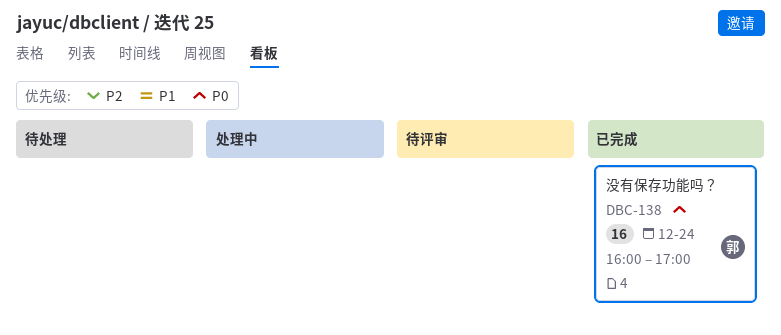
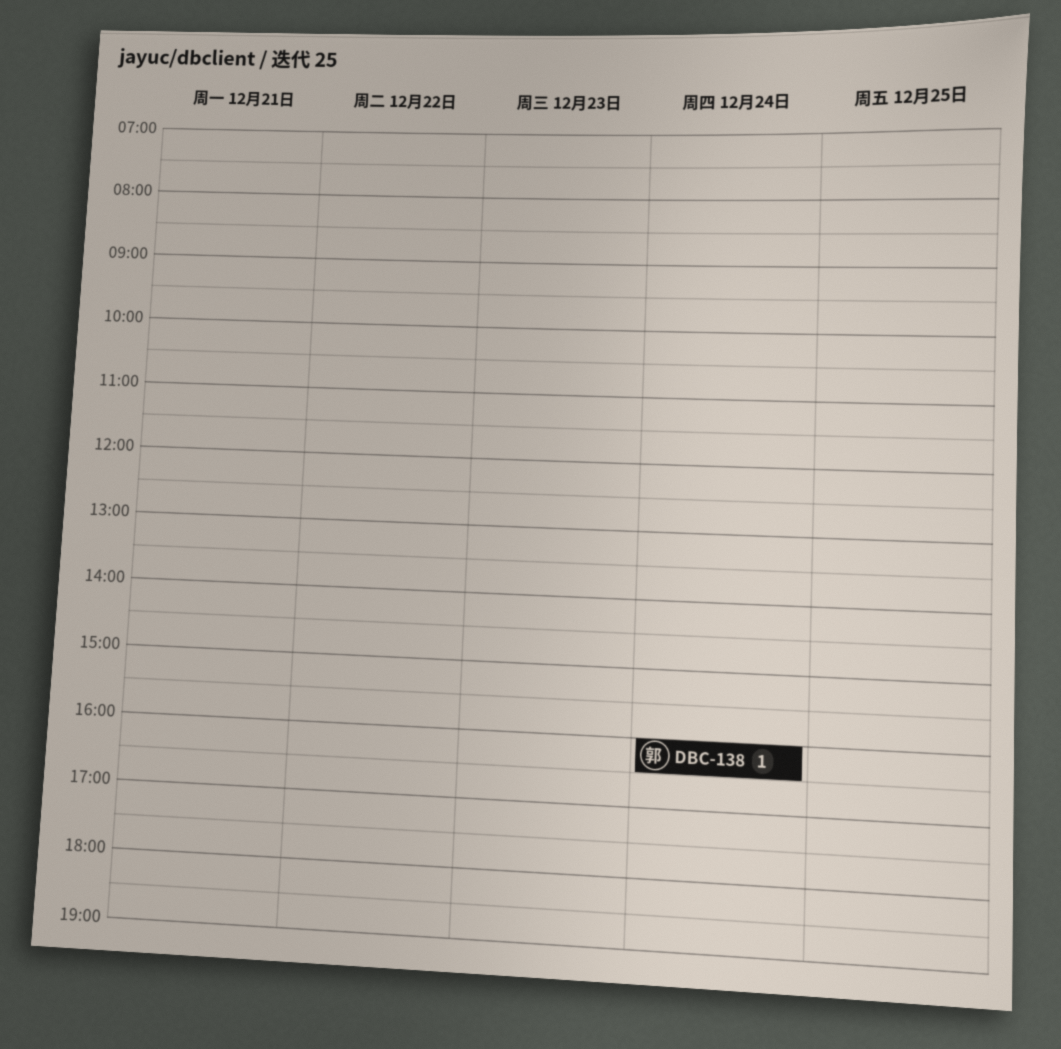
DBC-138, estimate: 16 -> 1
DBC-138, ends: 17:00 -> 16:30

